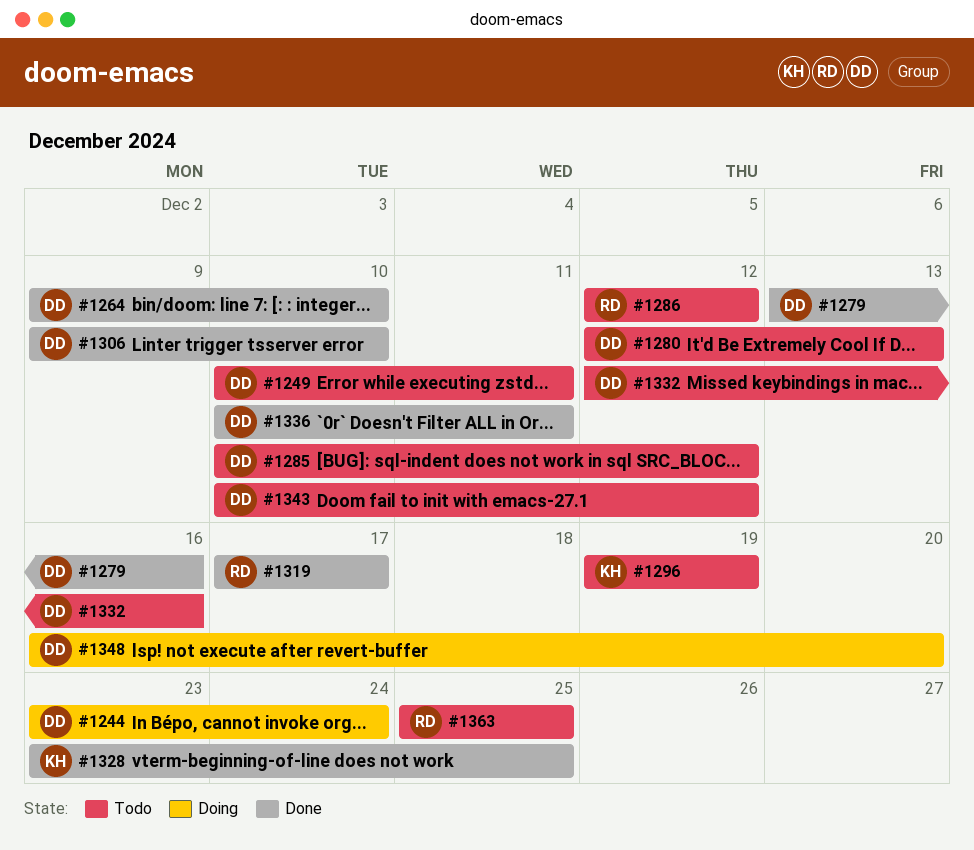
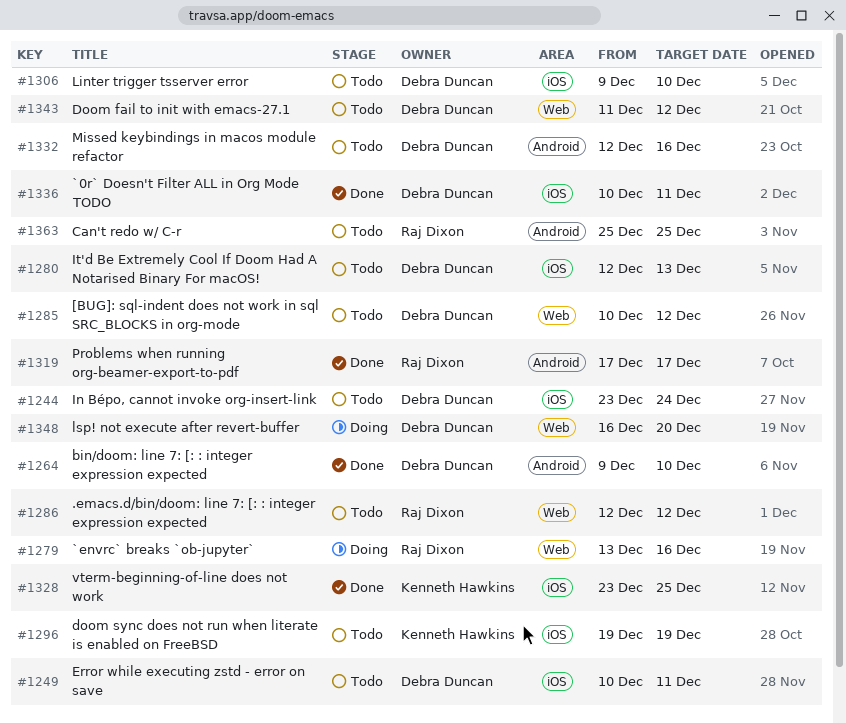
#1244, status: Doing -> Todo
#1279, status: Done -> Doing
#1279, owner: Debra Duncan -> Raj Dixon
#1306, status: Done -> Todo
#1343, start: Dec 10 -> Dec 11

